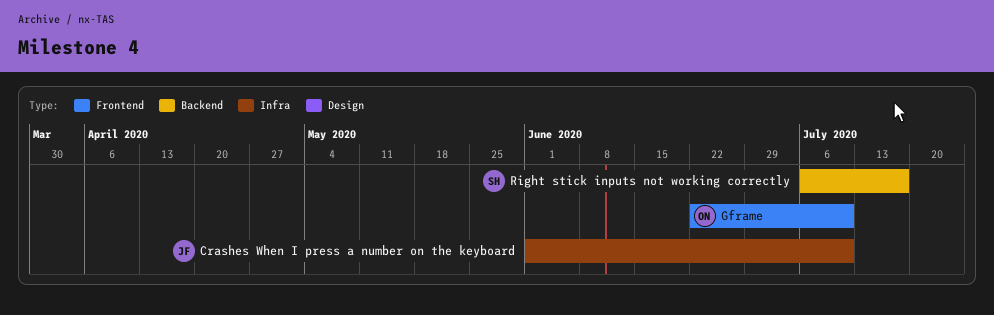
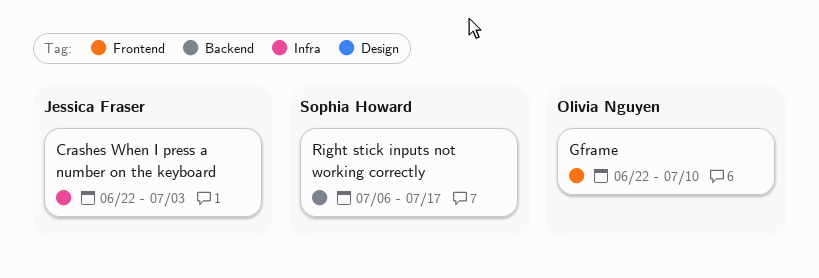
Crashes When I press a number on the keyboard, start: Jun 1 -> Jun 22
Crashes When I press a number on the keyboard, due: Jul 10 -> Jul 3

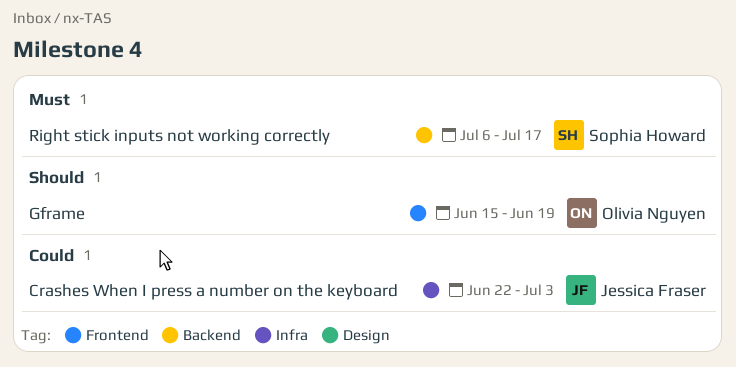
Gframe, start: Jun 22 -> Jun 15
Gframe, due: Jul 10 -> Jun 19

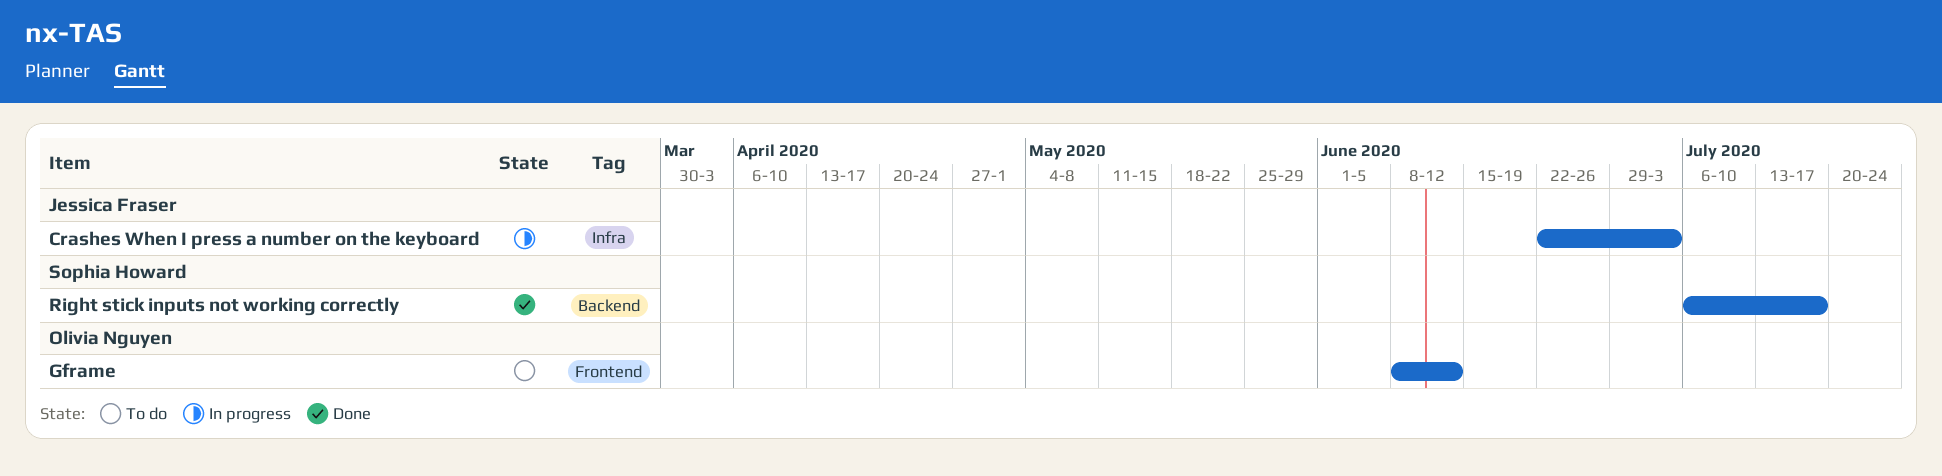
Gframe, start: Jun 15 -> Jun 8
Gframe, due: Jun 19 -> Jun 12

